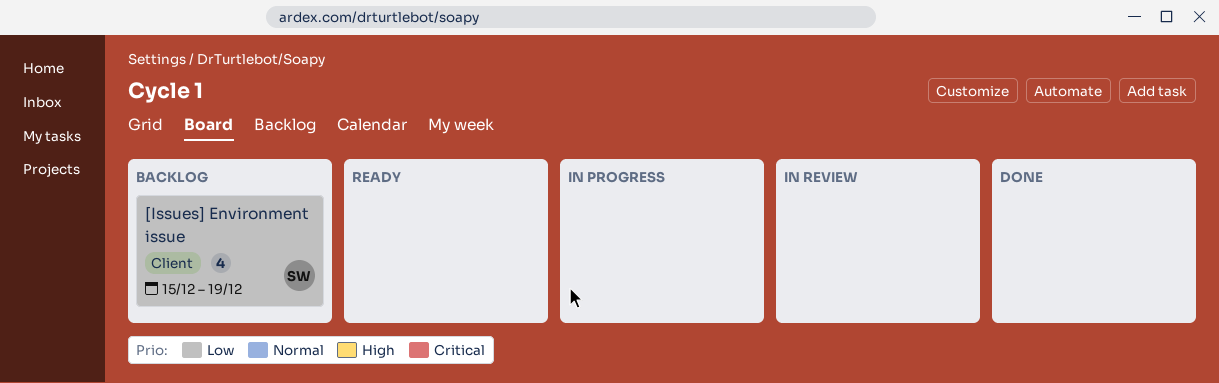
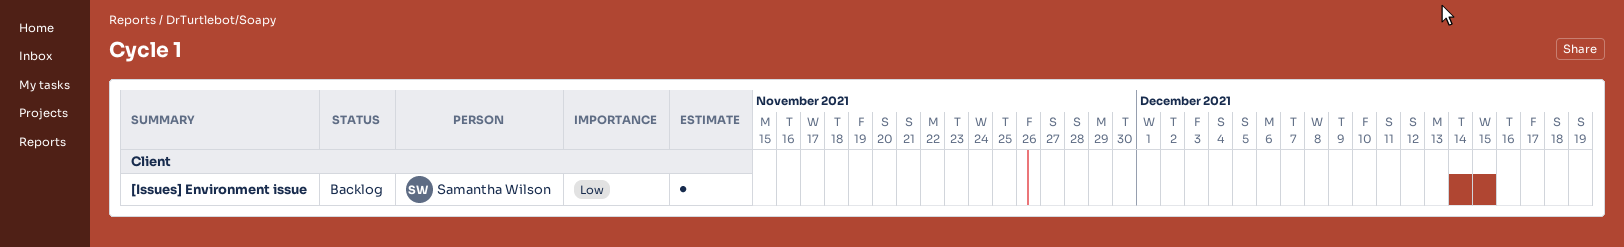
[Issues] Environment issue, estimate: 4 -> 1
[Issues] Environment issue, start: Dec 15 -> Dec 14
[Issues] Environment issue, due: Dec 19 -> Dec 15

